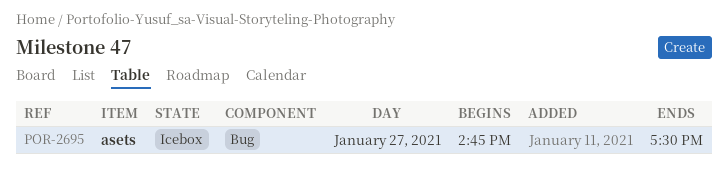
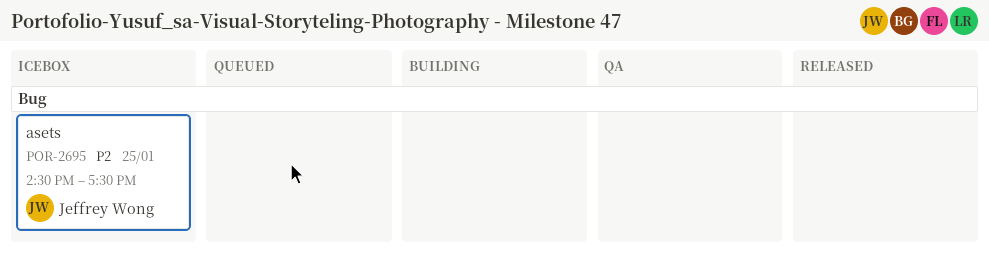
POR-2695, day: Jan 27 -> Jan 25
POR-2695, begins: 14:45 -> 14:30

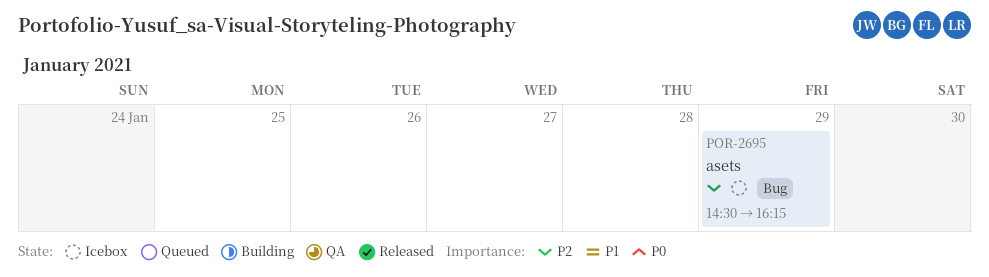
POR-2695, day: Jan 25 -> Jan 29
POR-2695, ends: 17:30 -> 16:15

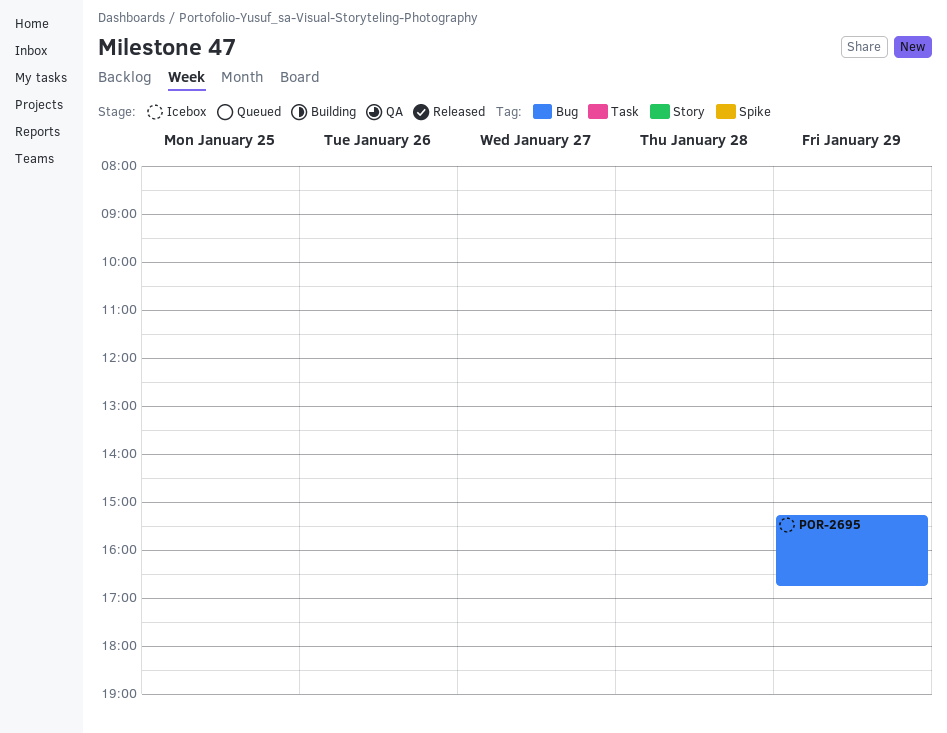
POR-2695, begins: 14:30 -> 15:15
POR-2695, ends: 16:15 -> 16:45

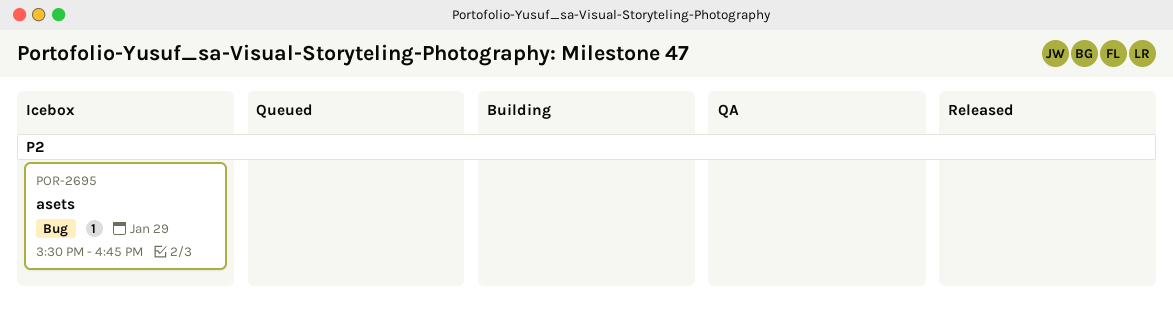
POR-2695, begins: 15:15 -> 15:30

